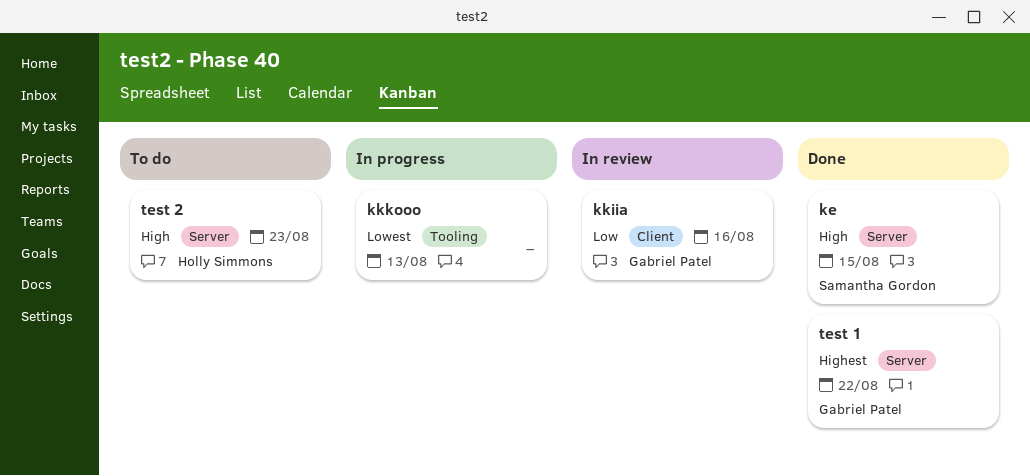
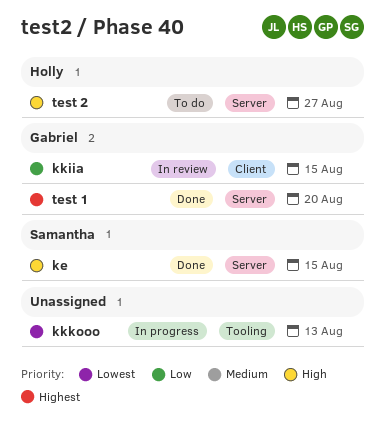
kkiia, due: Aug 16 -> Aug 15
test 1, due: Aug 22 -> Aug 20
test 2, due: Aug 23 -> Aug 27

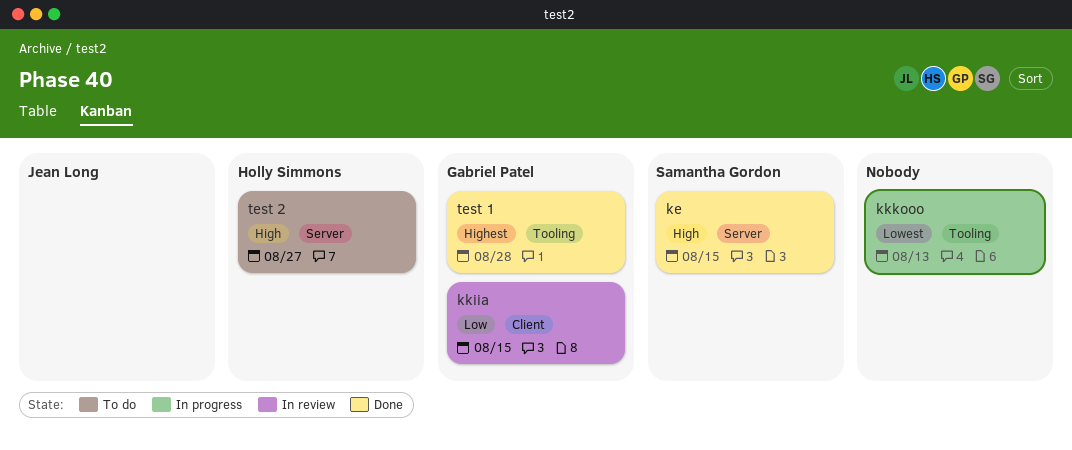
test 1, label: Server -> Tooling
test 1, due: Aug 20 -> Aug 28

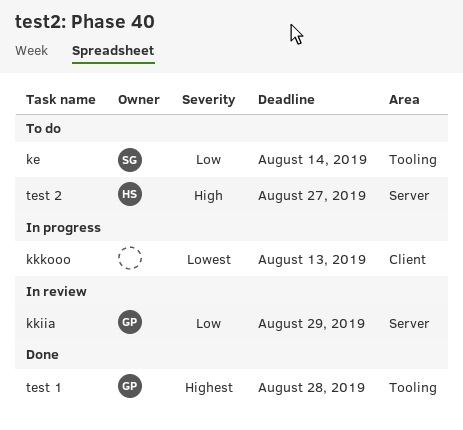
ke, status: Done -> To do
ke, priority: High -> Low
ke, label: Server -> Tooling
ke, due: Aug 15 -> Aug 14
kkiia, label: Client -> Server
kkiia, due: Aug 15 -> Aug 29
kkkooo, label: Tooling -> Client

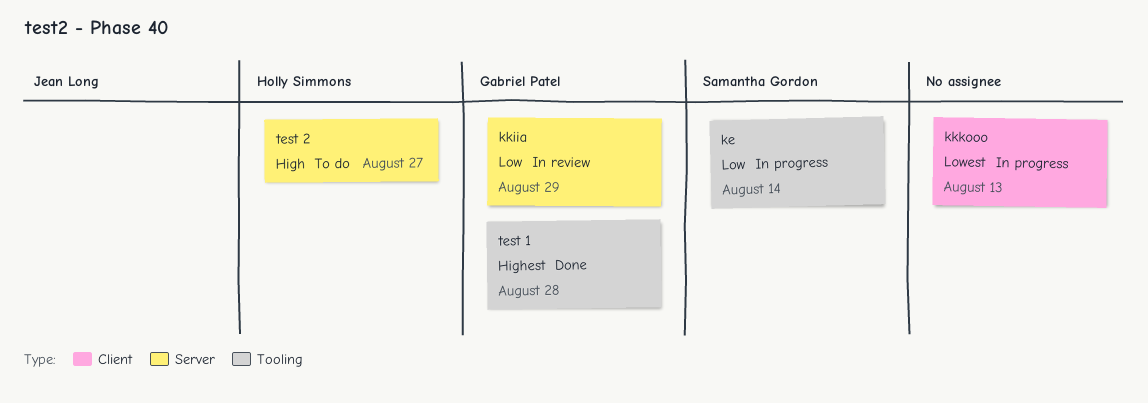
ke, status: To do -> In progress

